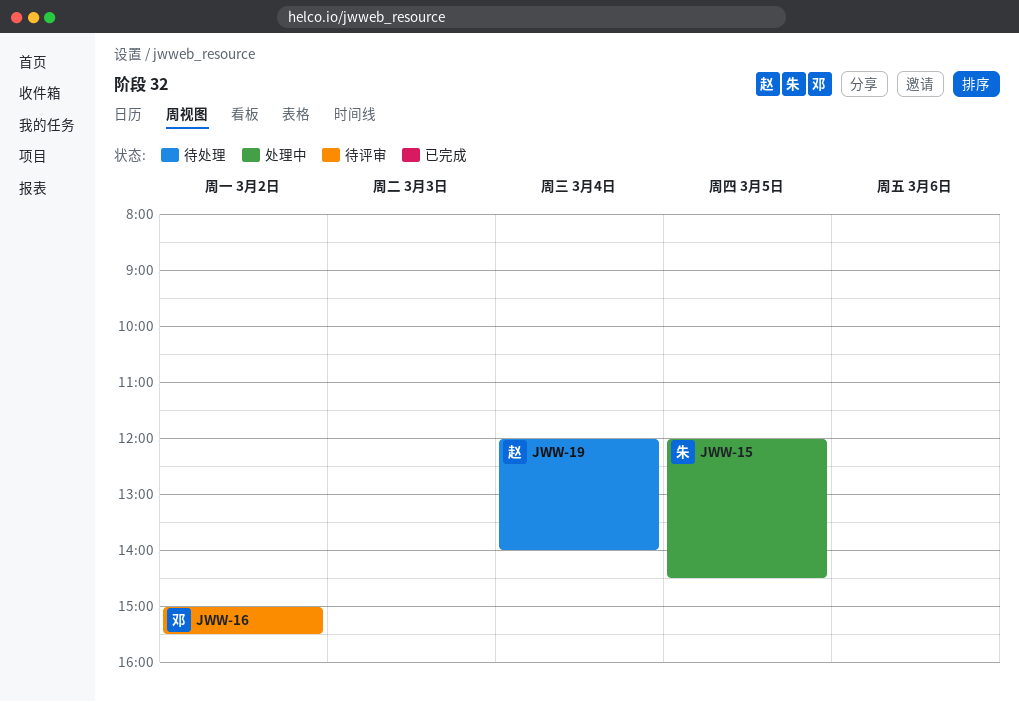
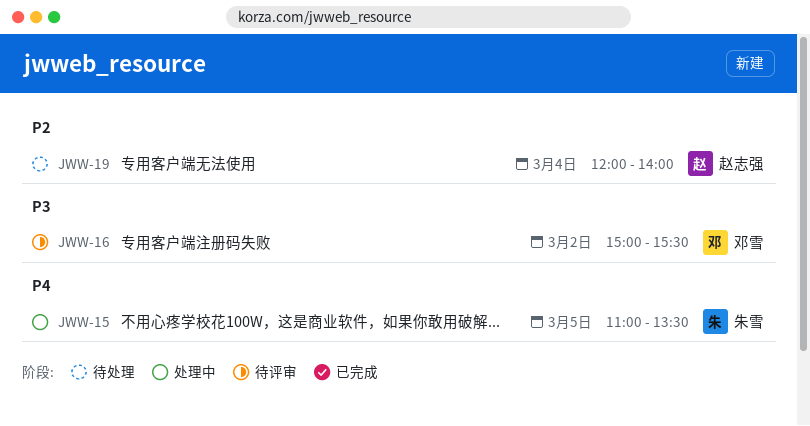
JWW-15, begins: 12:00 -> 11:00
JWW-15, ends: 14:30 -> 13:30

